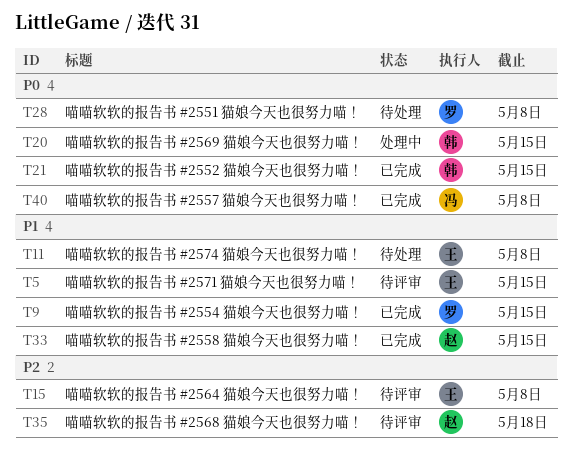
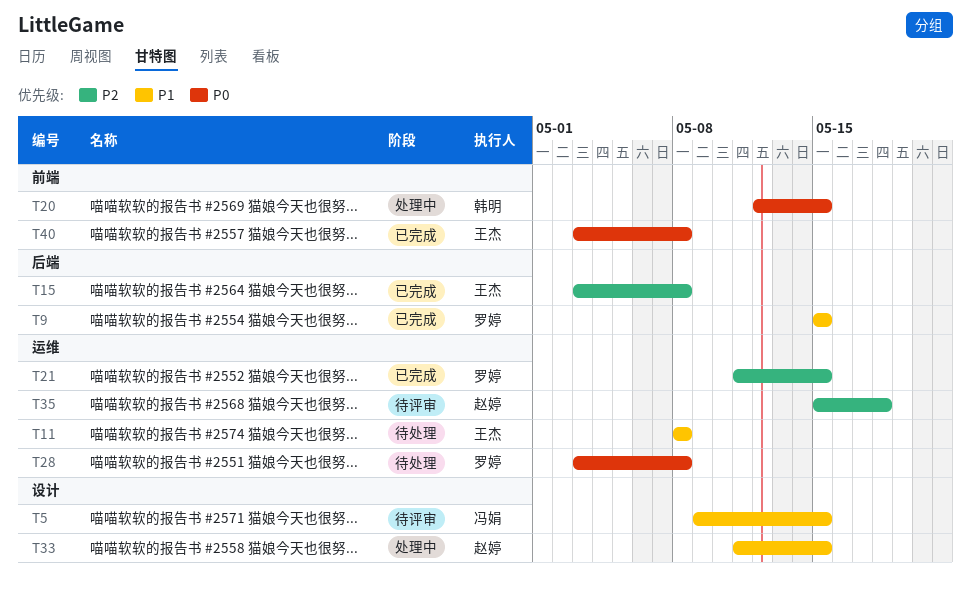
T5, owner: 王杰 -> 冯娟
T15, status: 待评审 -> 已完成
T21, owner: 韩明 -> 罗婷
T21, priority: P0 -> P2
T33, status: 已完成 -> 处理中
T40, owner: 冯娟 -> 王杰

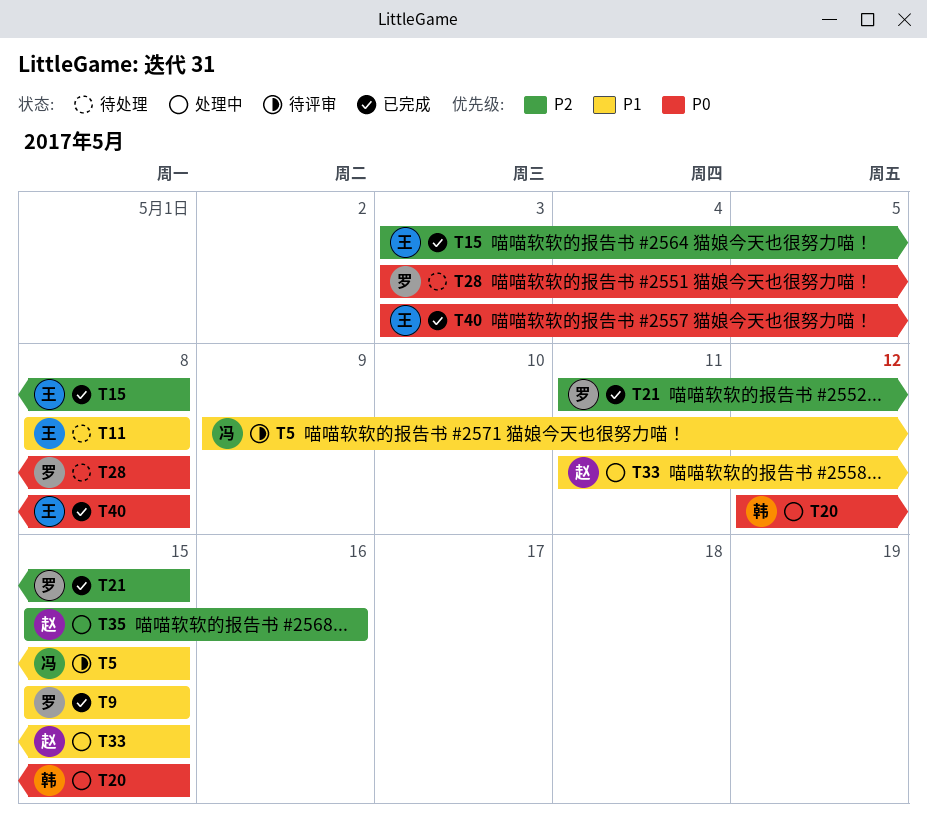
T35, status: 待评审 -> 处理中
T35, due: May 18 -> May 16

